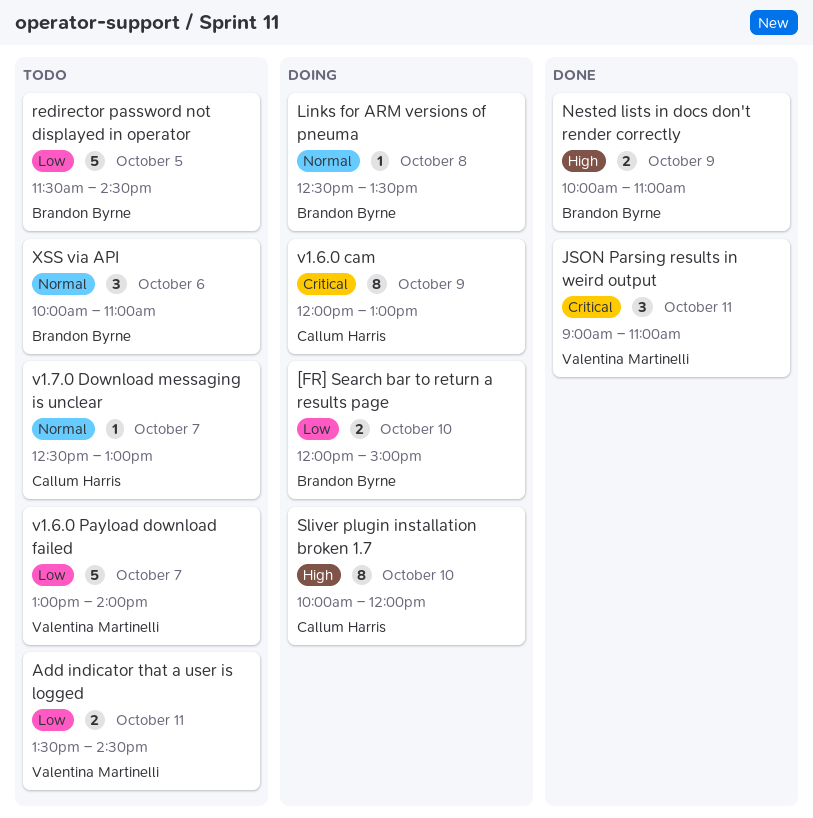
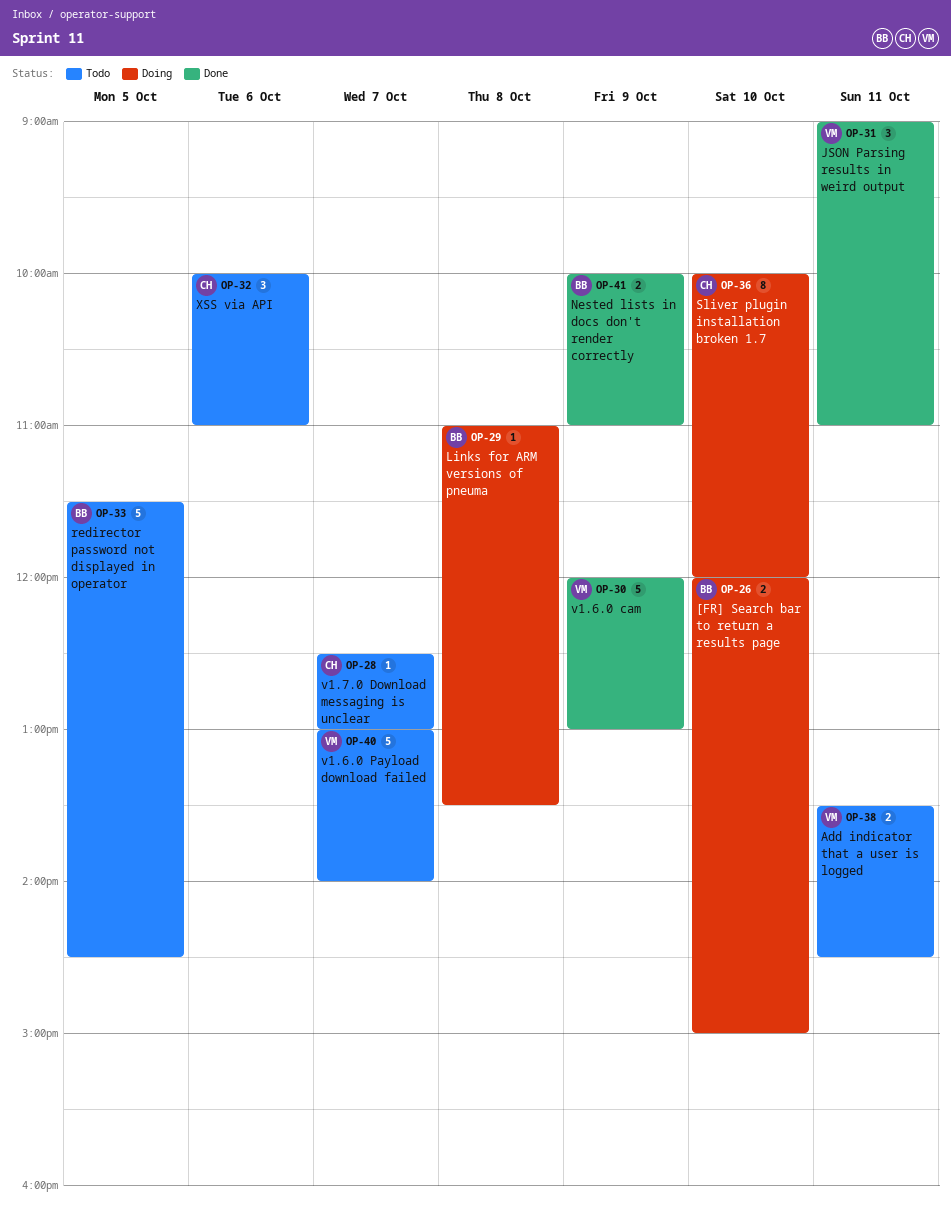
Links for ARM versions of pneuma, begins: 12:30 -> 11:00
v1.6.0 cam, status: Doing -> Done
v1.6.0 cam, owner: Callum Harris -> Valentina Martinelli
v1.6.0 cam, estimate: 8 -> 5
XSS via API, owner: Brandon Byrne -> Callum Harris

